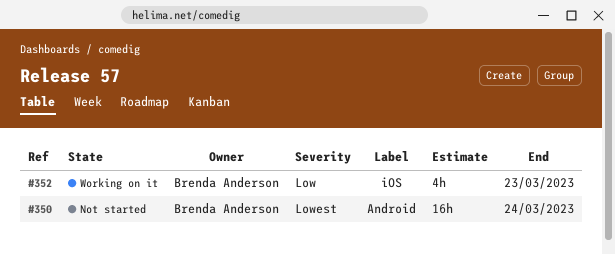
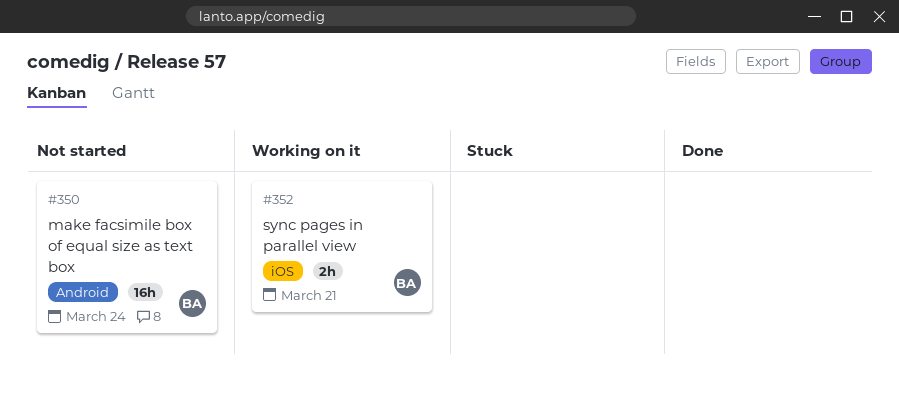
#352, estimate: 4h -> 2h
#352, due: Mar 23 -> Mar 21

